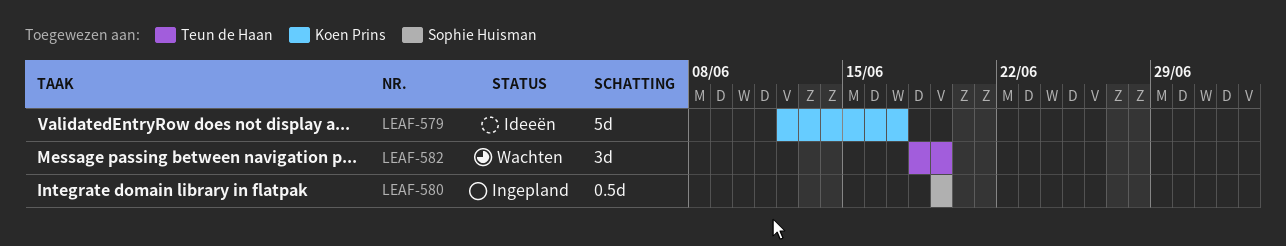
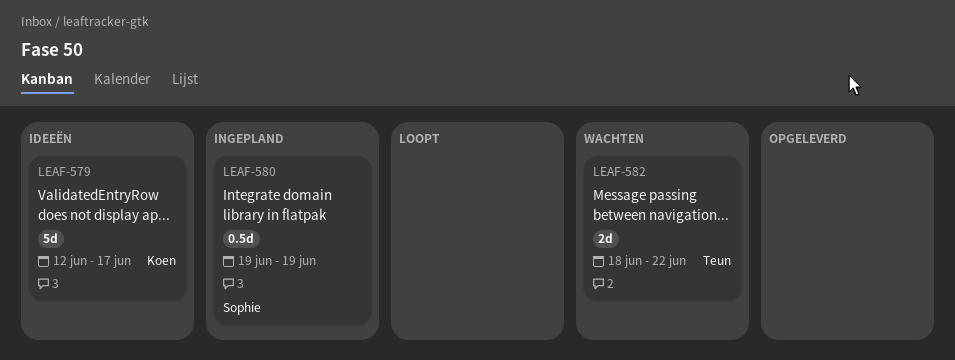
LEAF-582, estimate: 3d -> 2d
LEAF-582, due: Jun 19 -> Jun 22

